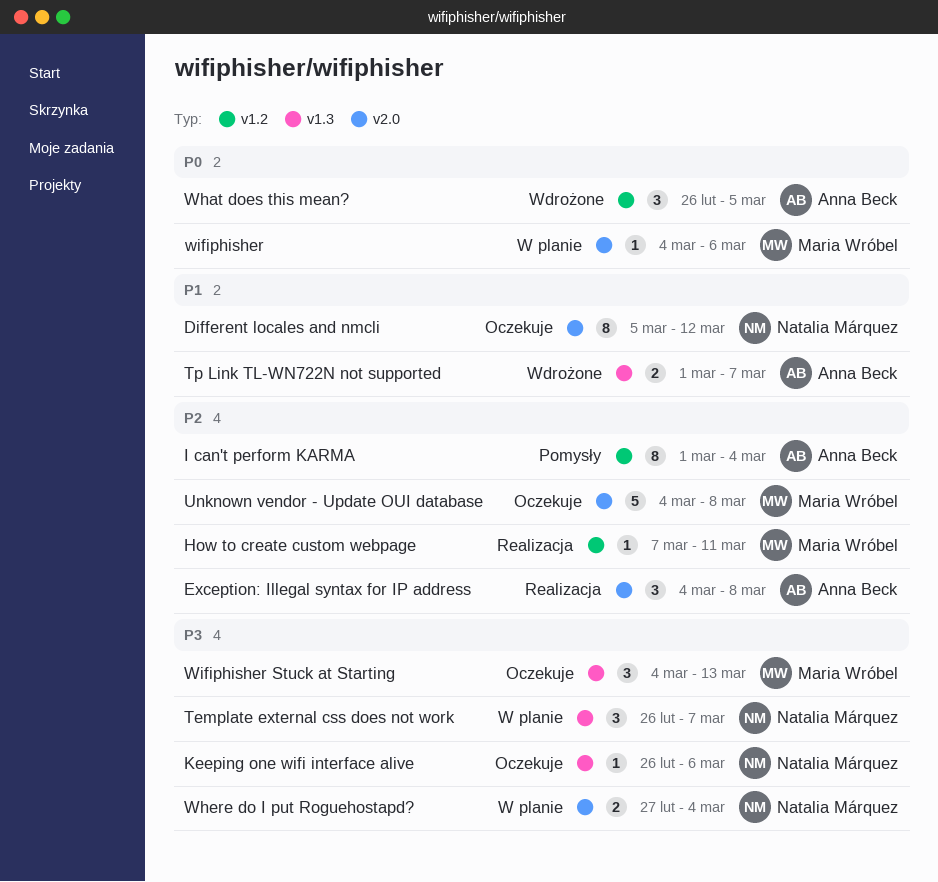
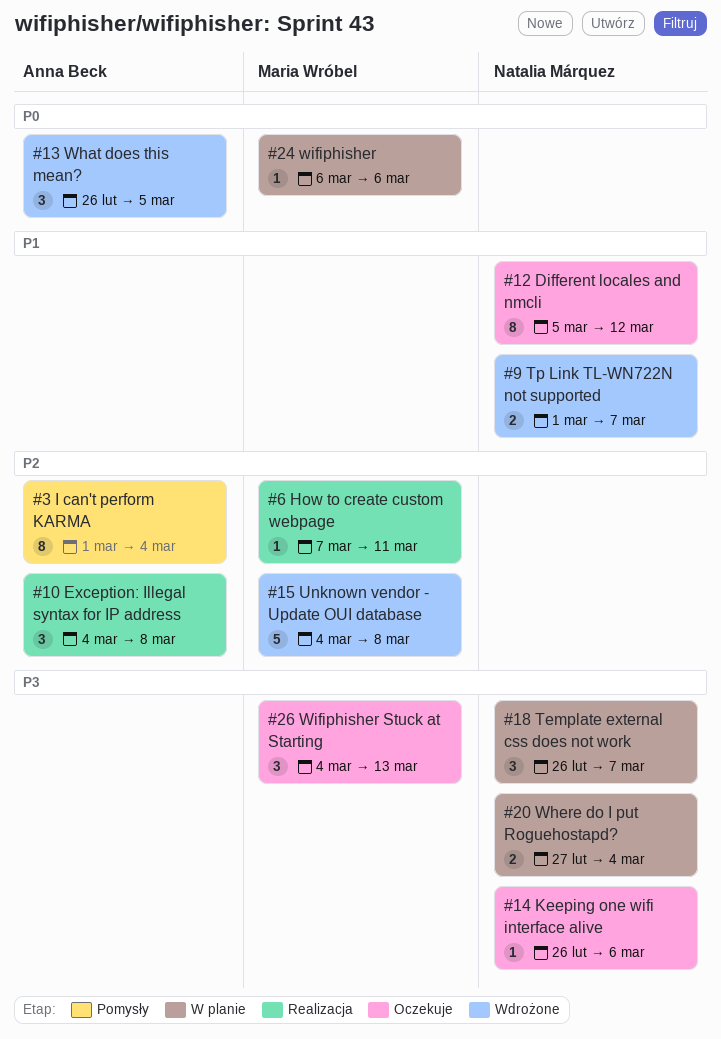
Tp Link TL-WN722N not supported, owner: Anna Beck -> Natalia Márquez
Unknown vendor - Update OUI database, status: Oczekuje -> Wdrożone
wifiphisher, start: Mar 4 -> Mar 6

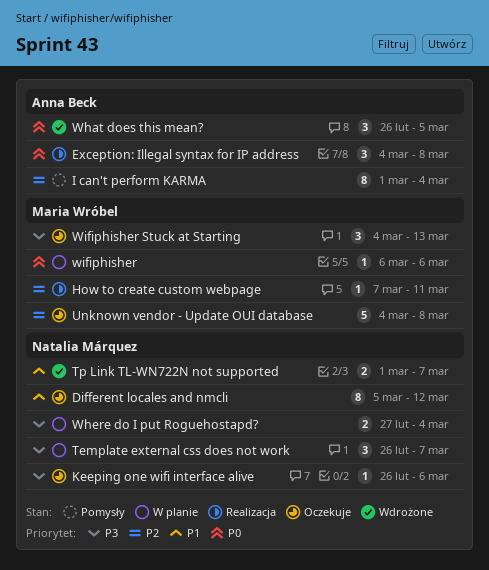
Exception: Illegal syntax for IP address, priority: P2 -> P0
Unknown vendor - Update OUI database, status: Wdrożone -> Oczekuje

